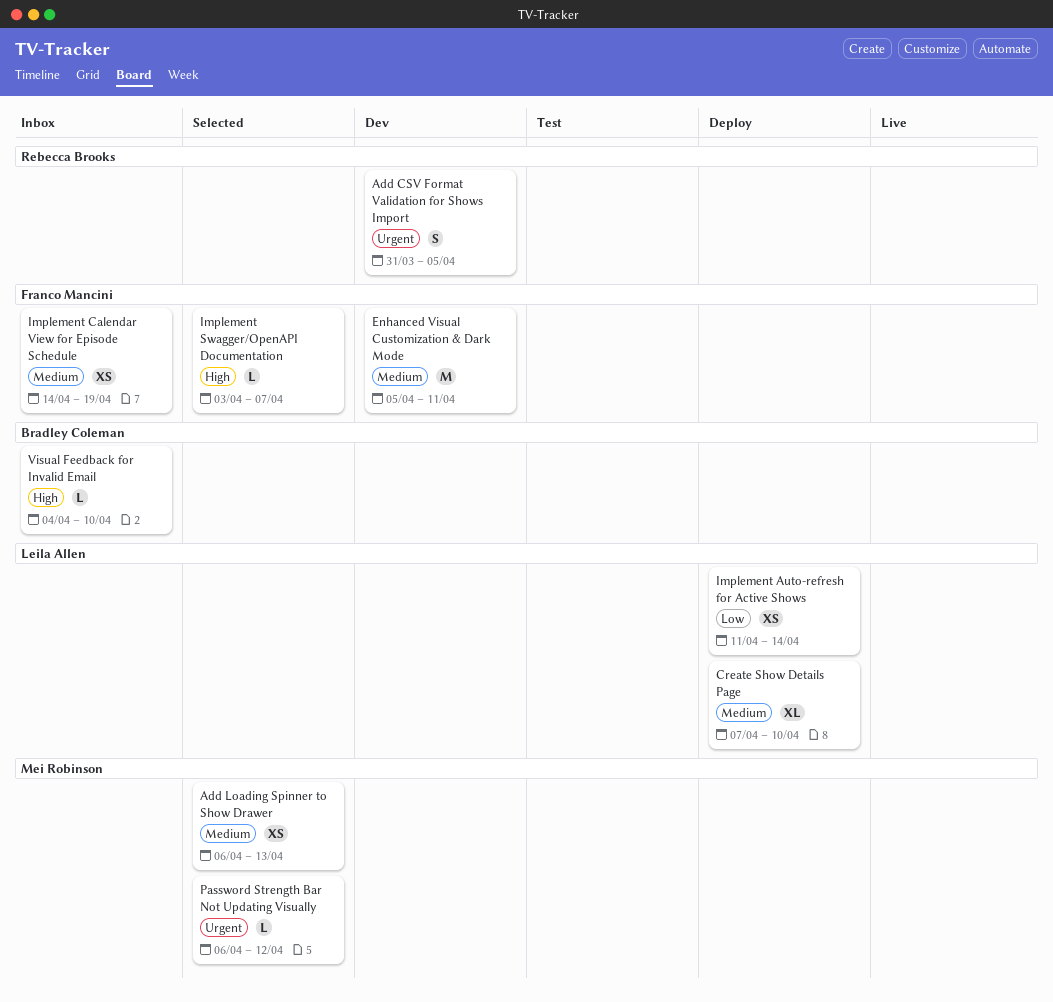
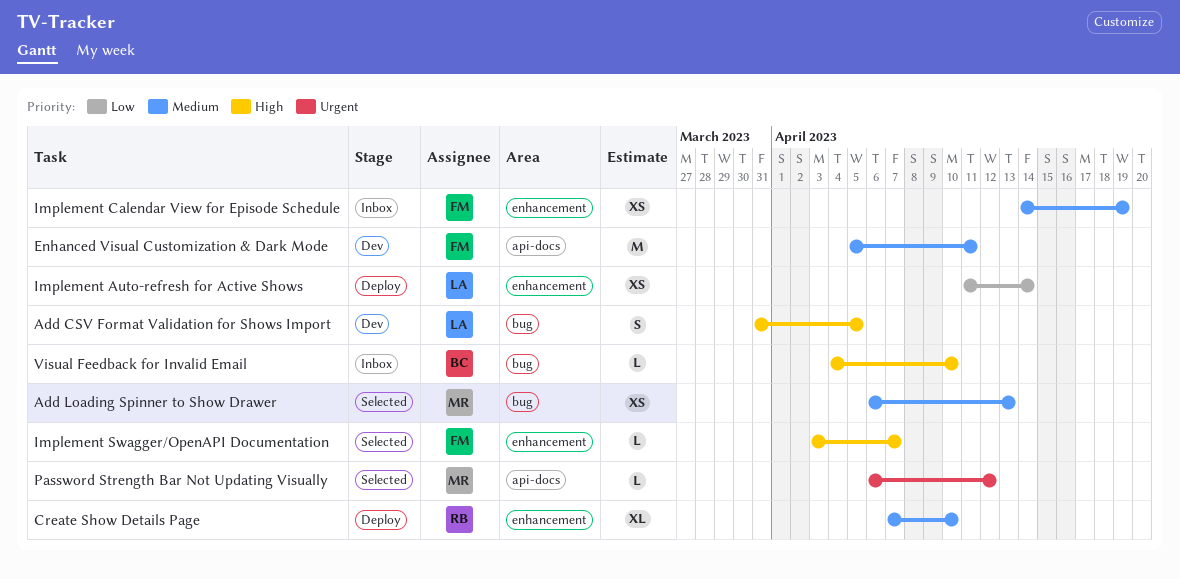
Add CSV Format Validation for Shows Import, owner: Rebecca Brooks -> Leila Allen
Add CSV Format Validation for Shows Import, priority: Urgent -> High
Create Show Details Page, owner: Leila Allen -> Rebecca Brooks

